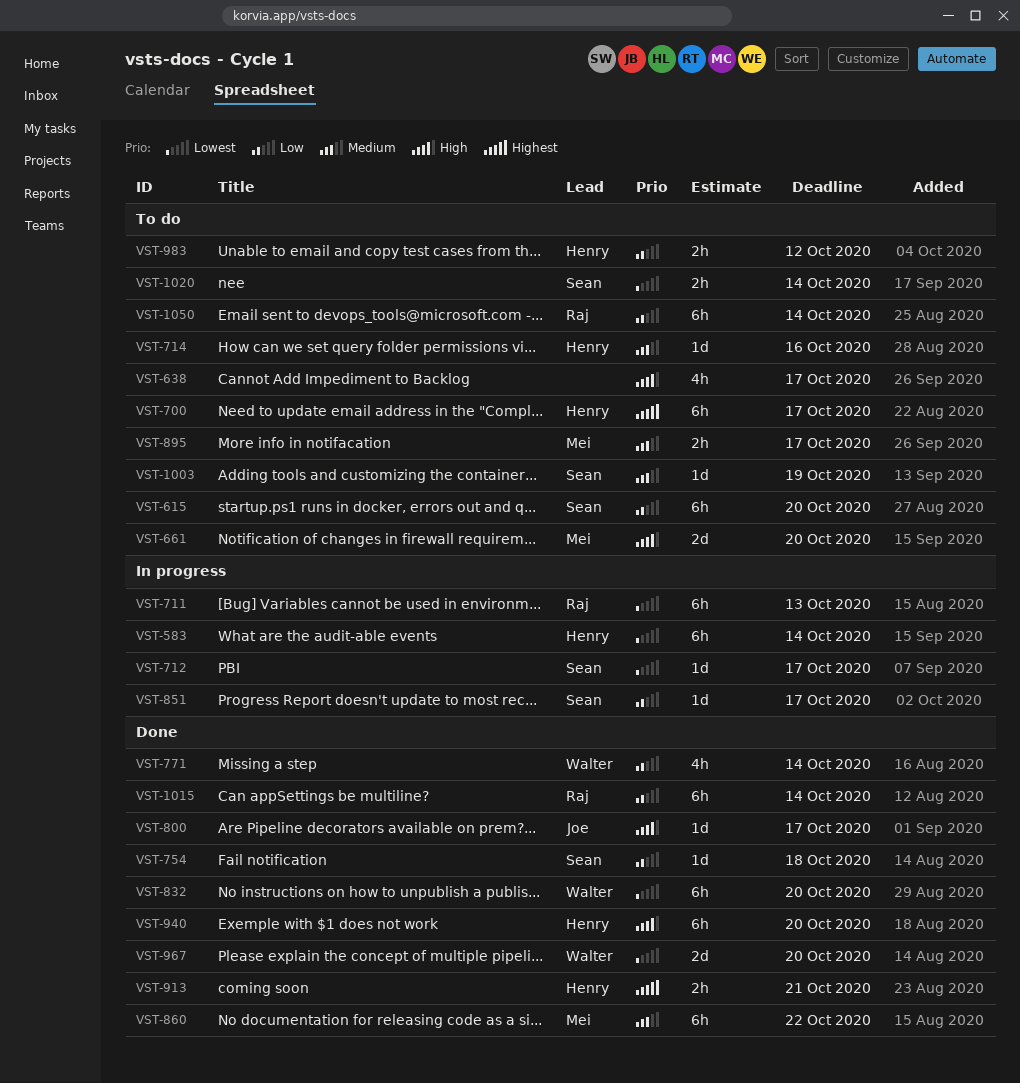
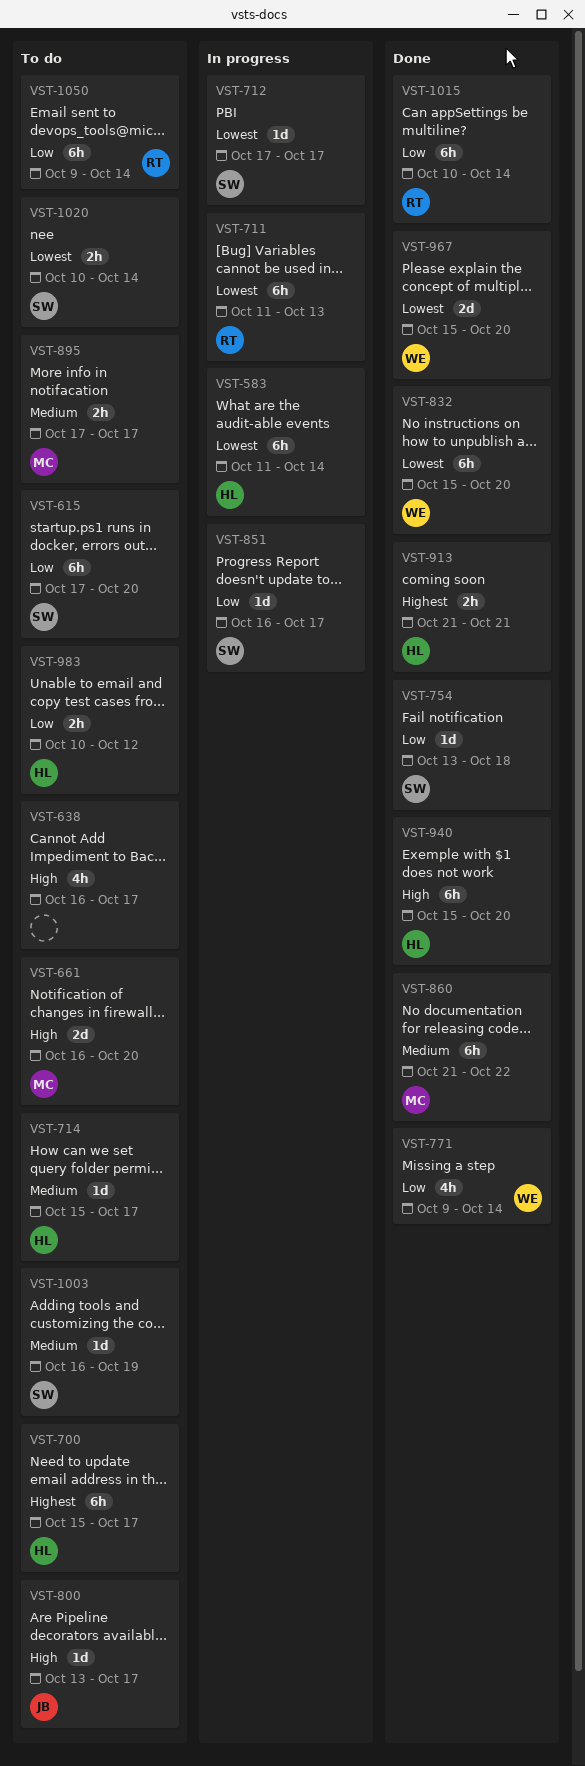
VST-714, due: Oct 16 -> Oct 17
VST-800, status: Done -> To do

